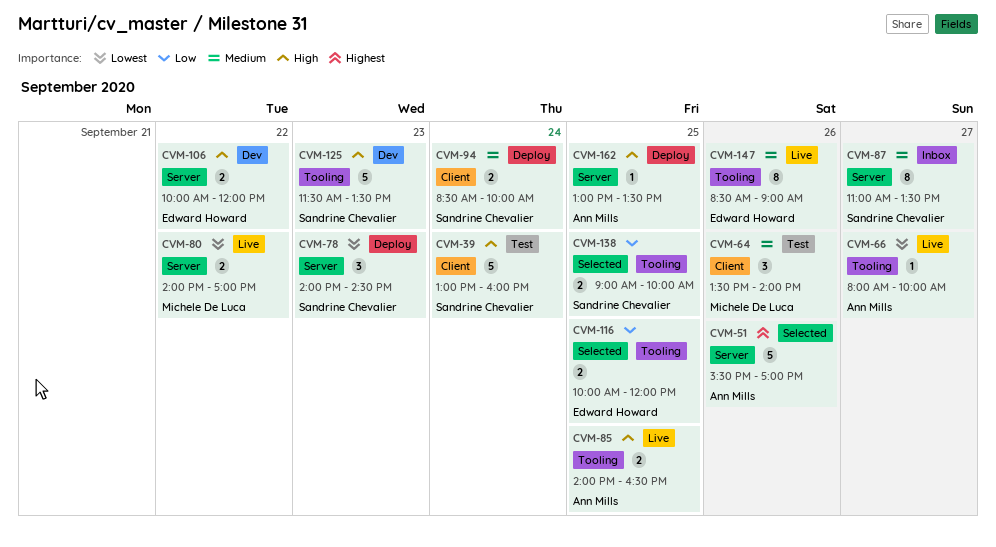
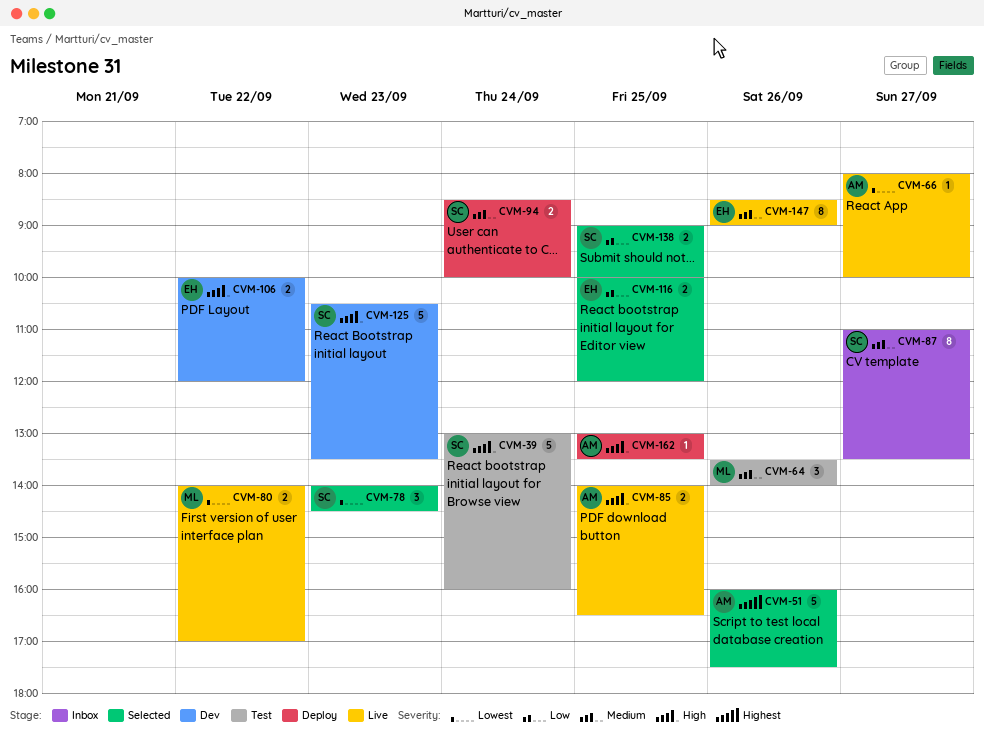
CVM-51, begins: 15:30 -> 16:00
CVM-51, ends: 17:00 -> 17:30
CVM-78, status: Deploy -> Selected
CVM-125, begins: 11:30 -> 10:30

